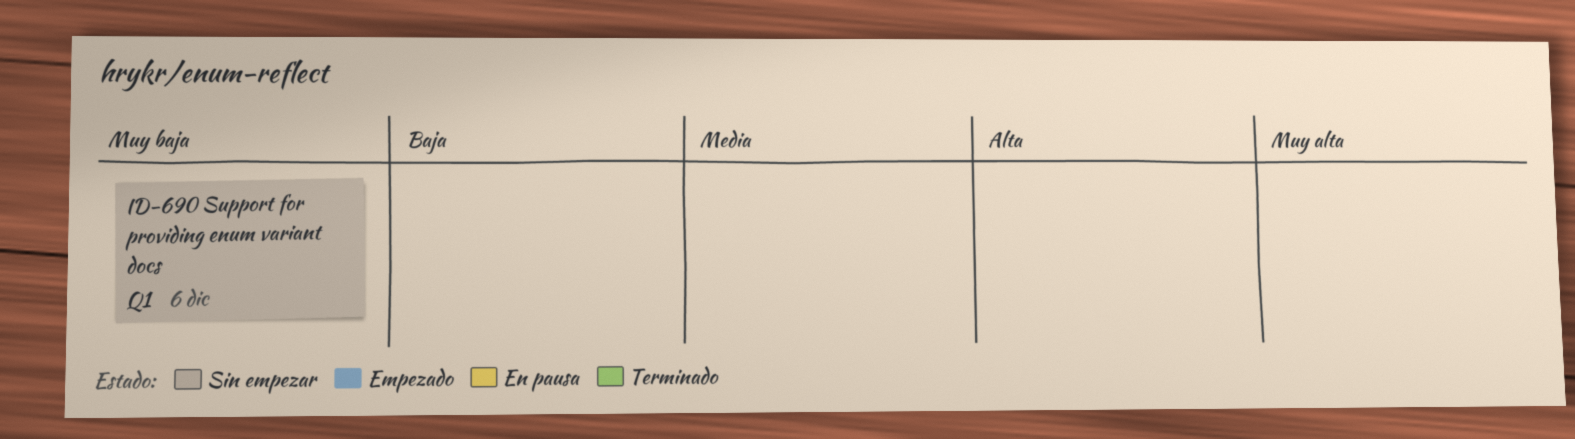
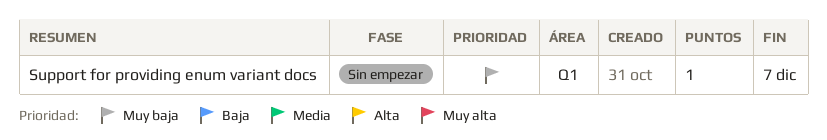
Support for providing enum variant docs, due: Dec 6 -> Dec 7

